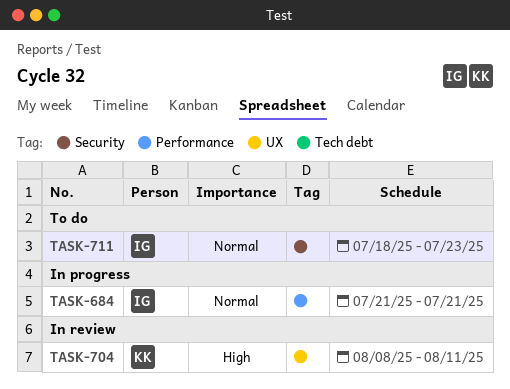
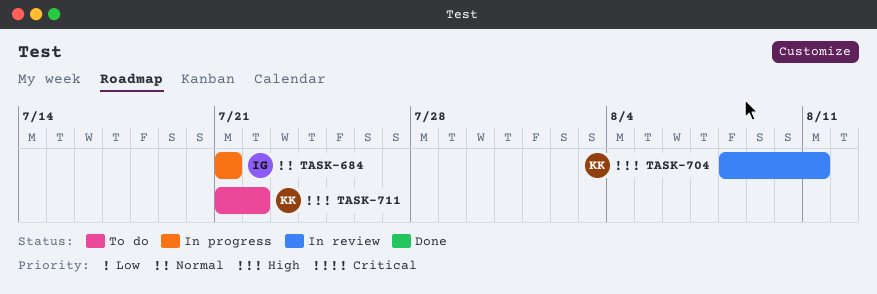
TASK-711, owner: IG -> KK
TASK-711, priority: Normal -> High
TASK-711, start: Jul 18 -> Jul 21
TASK-711, due: Jul 23 -> Jul 22

